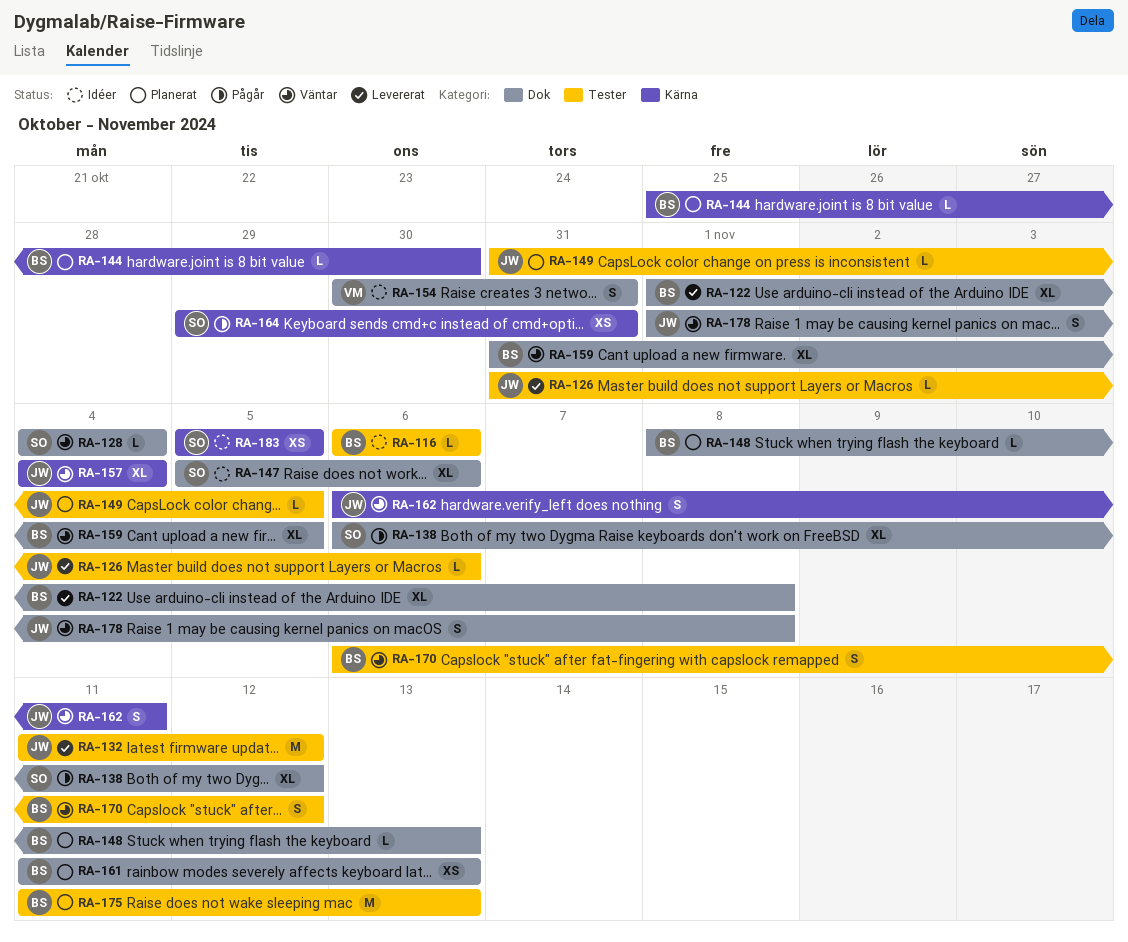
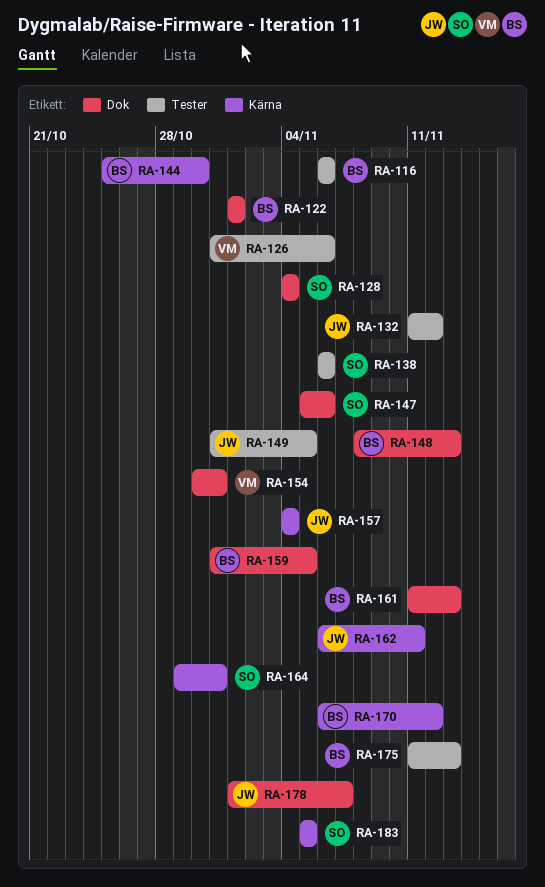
RA-122, due: Nov 8 -> Nov 1
RA-126, owner: JW -> VM
RA-138, label: Dok -> Tester
RA-138, due: Nov 12 -> Nov 6
RA-170, label: Tester -> Kärna
RA-178, due: Nov 8 -> Nov 7

